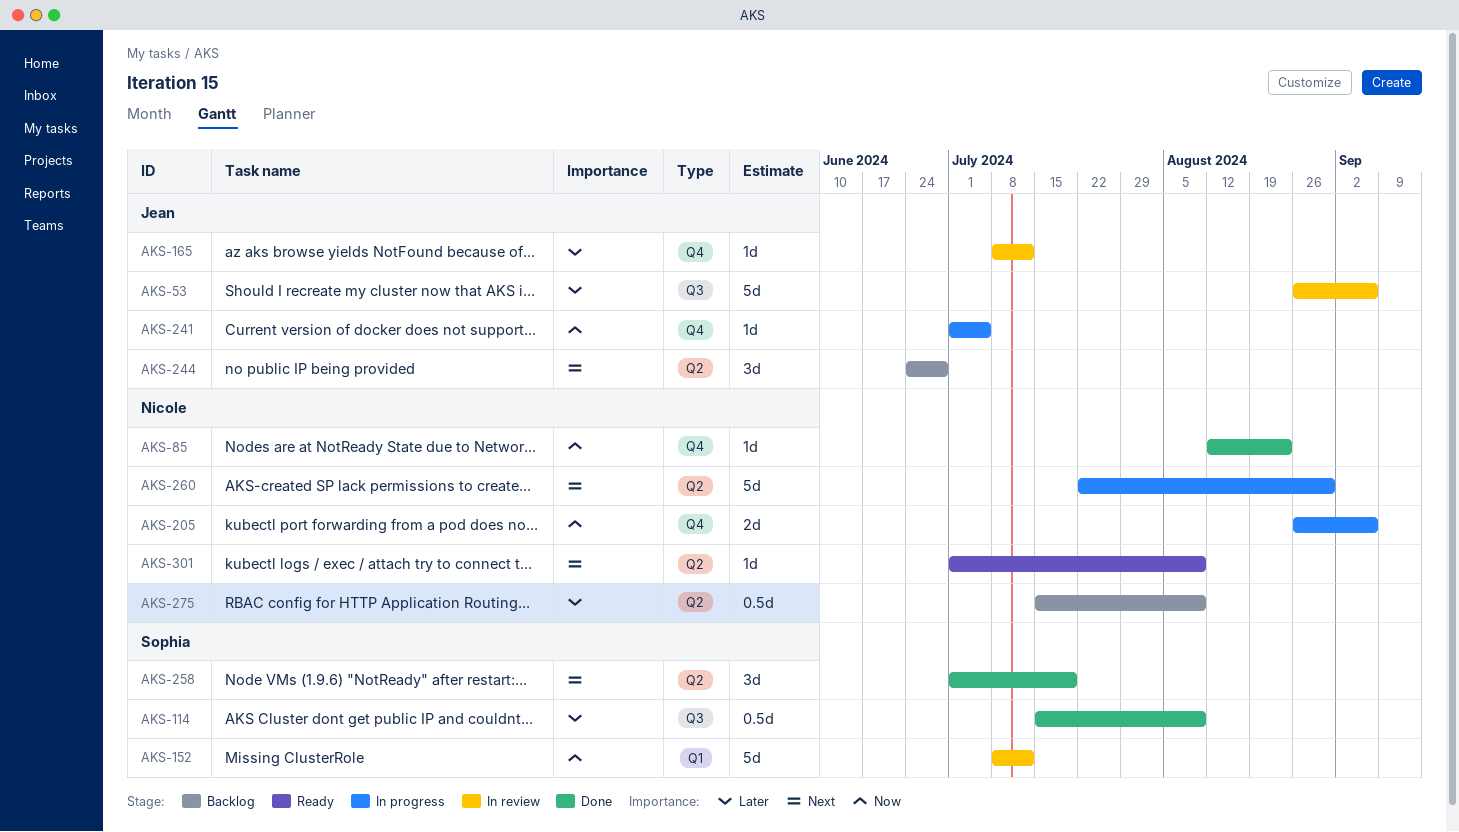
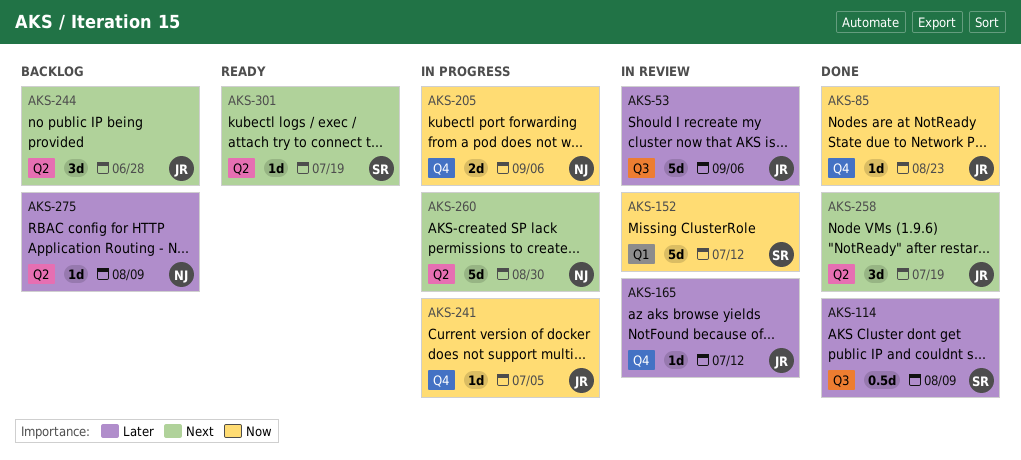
AKS-85, owner: Nicole -> Jean
AKS-258, owner: Sophia -> Jean
AKS-275, estimate: 0.5d -> 1d
AKS-301, owner: Nicole -> Sophia
AKS-301, due: Aug 9 -> Jul 19

